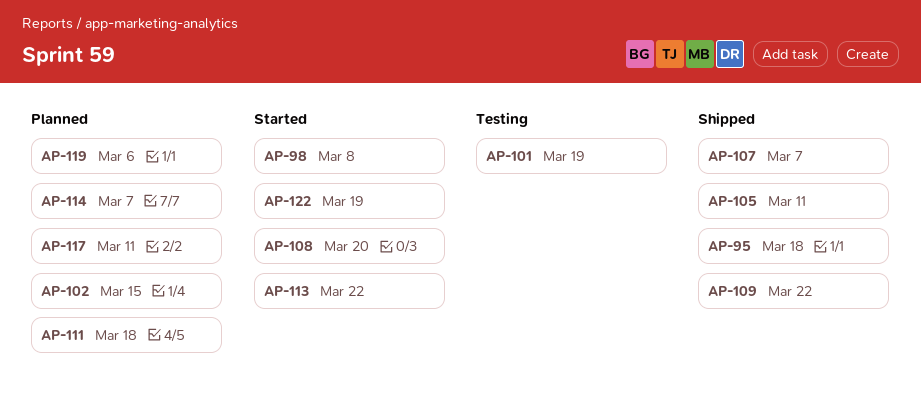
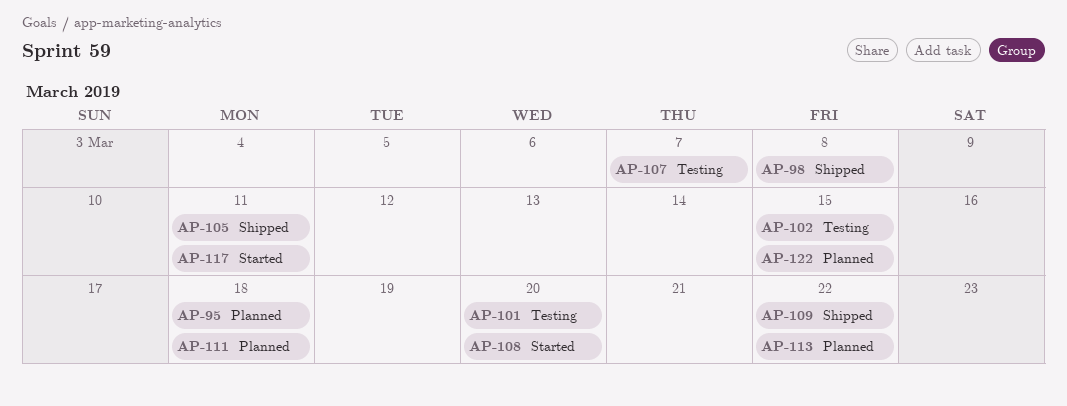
AP-95, status: Shipped -> Planned
AP-98, status: Started -> Shipped
AP-101, due: Mar 19 -> Mar 20
AP-102, status: Planned -> Testing
AP-107, status: Shipped -> Testing
AP-113, status: Started -> Planned
AP-114: present -> none
AP-117, status: Planned -> Started
AP-119: present -> none
AP-122, status: Started -> Planned
AP-122, due: Mar 19 -> Mar 15

